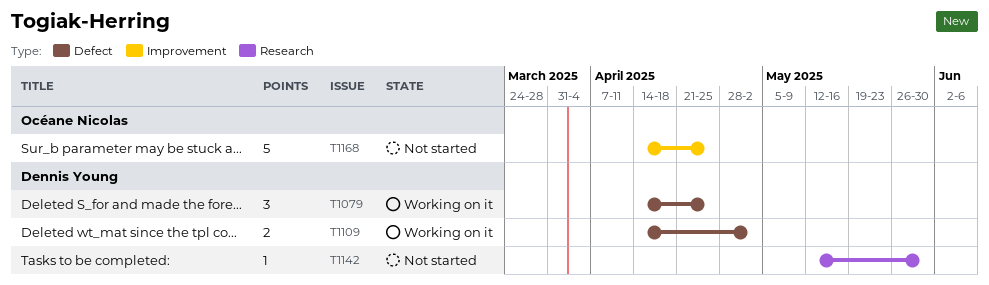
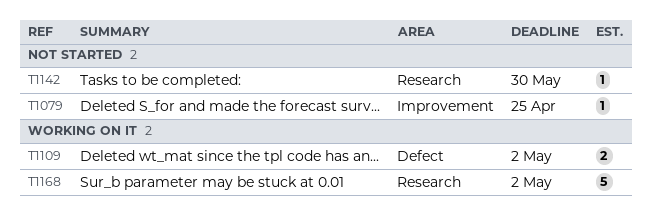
T1079, status: Working on it -> Not started
T1079, label: Defect -> Improvement
T1079, estimate: 3 -> 1
T1168, status: Not started -> Working on it
T1168, label: Improvement -> Research
T1168, due: Apr 25 -> May 2

